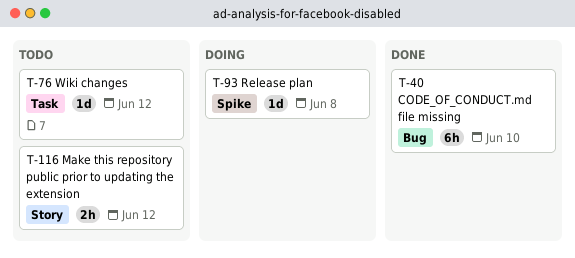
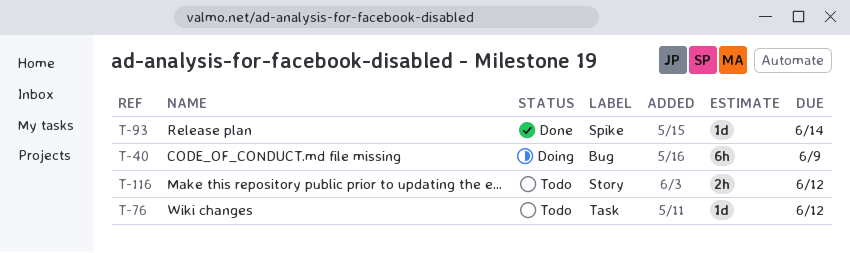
T-40, status: Done -> Doing
T-40, due: Jun 10 -> Jun 9
T-93, status: Doing -> Done
T-93, due: Jun 8 -> Jun 14

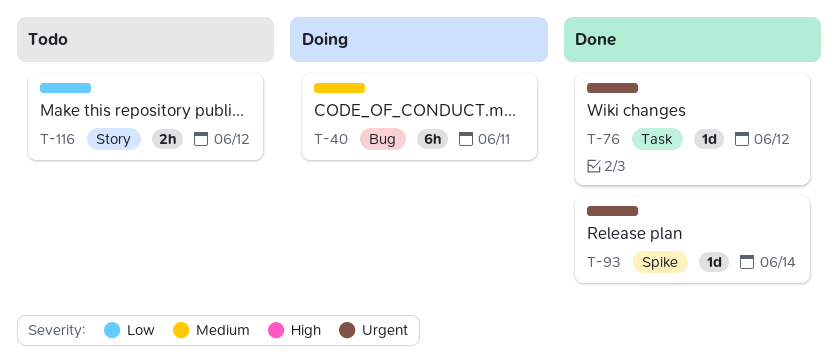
T-40, due: Jun 9 -> Jun 11
T-76, status: Todo -> Done

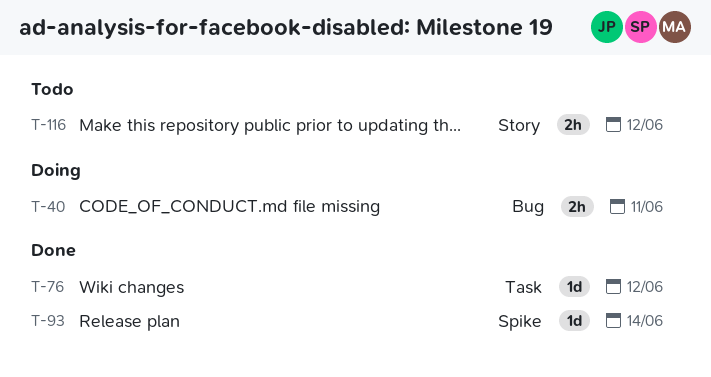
T-40, estimate: 6h -> 2h

